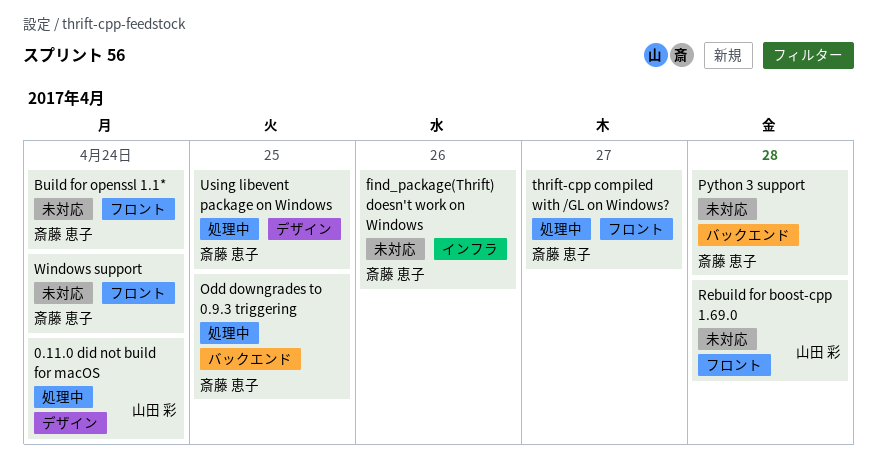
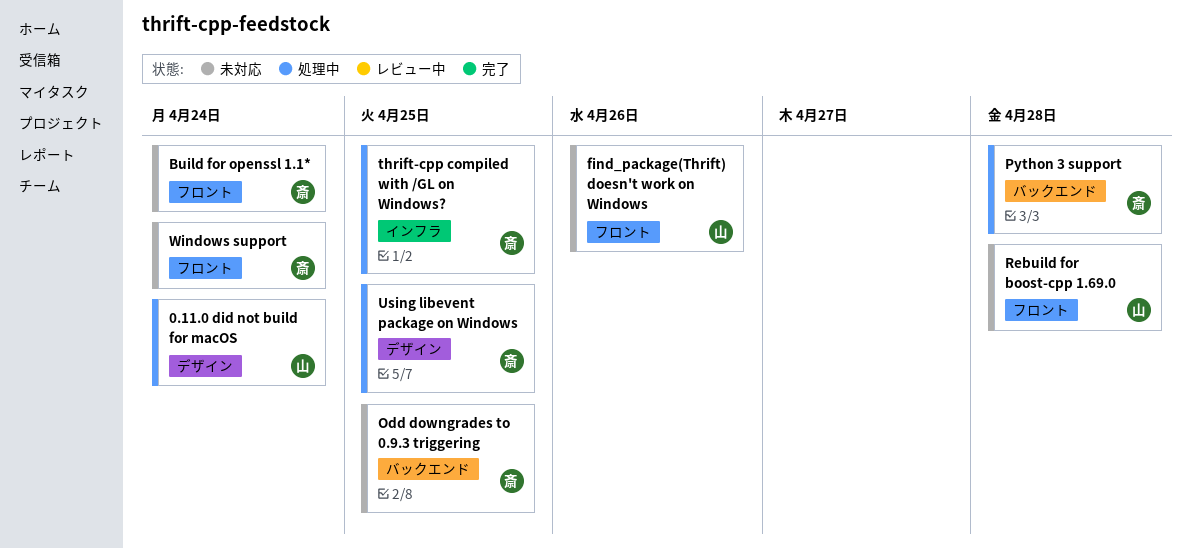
find_package(Thrift) doesn't work on Windows, owner: 斎藤 恵子 -> 山田 彩
find_package(Thrift) doesn't work on Windows, label: インフラ -> フロント
Odd downgrades to 0.9.3 triggering, status: 処理中 -> 未対応
Python 3 support, status: 未対応 -> 処理中
thrift-cpp compiled with /GL on Windows?, label: フロント -> インフラ
thrift-cpp compiled with /GL on Windows?, due: Apr 27 -> Apr 25

